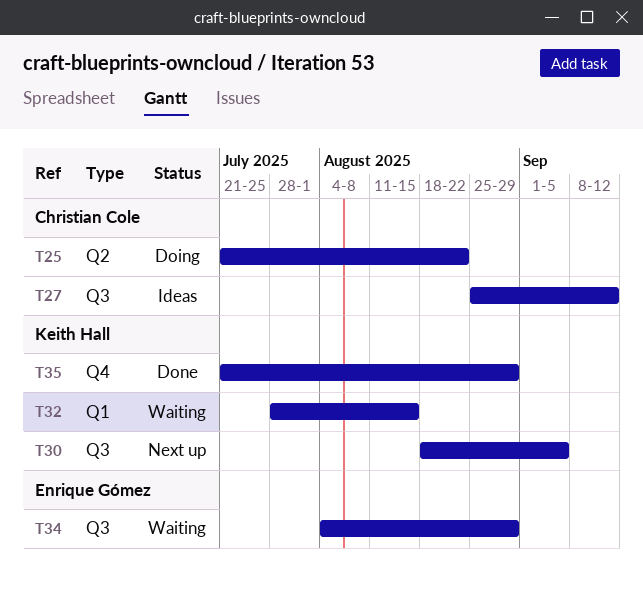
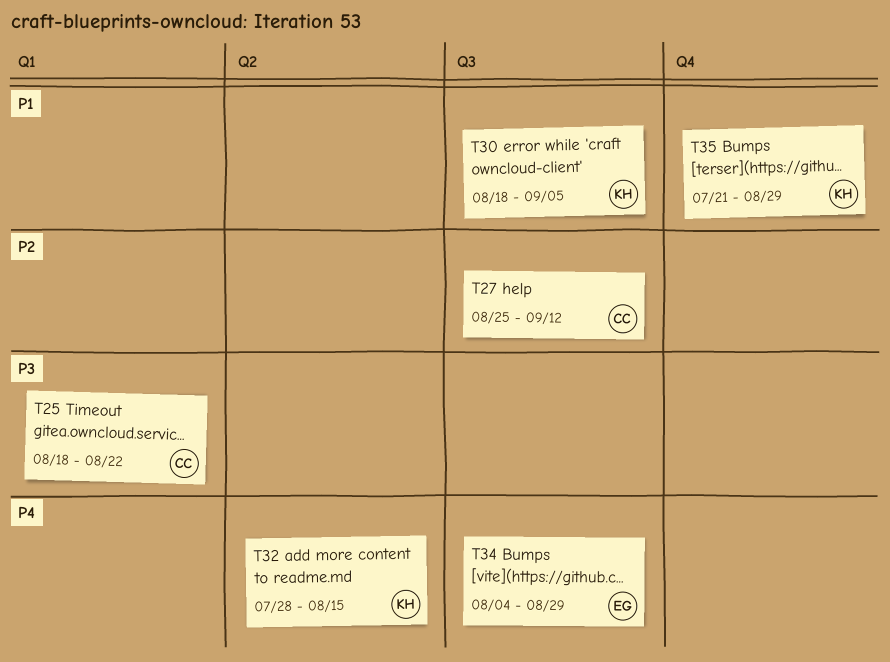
T25, label: Q2 -> Q1
T25, start: Jul 21 -> Aug 18
T32, label: Q1 -> Q2

